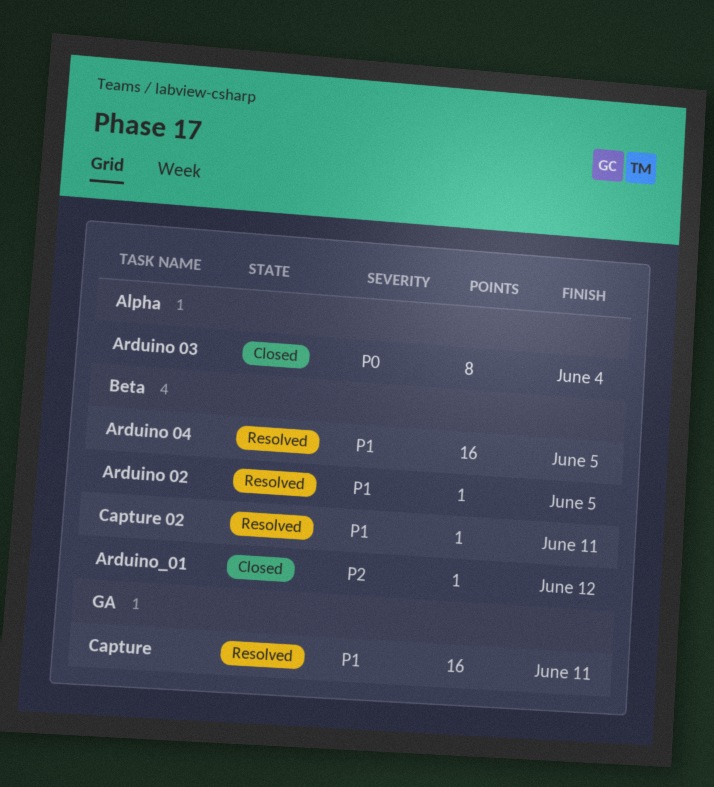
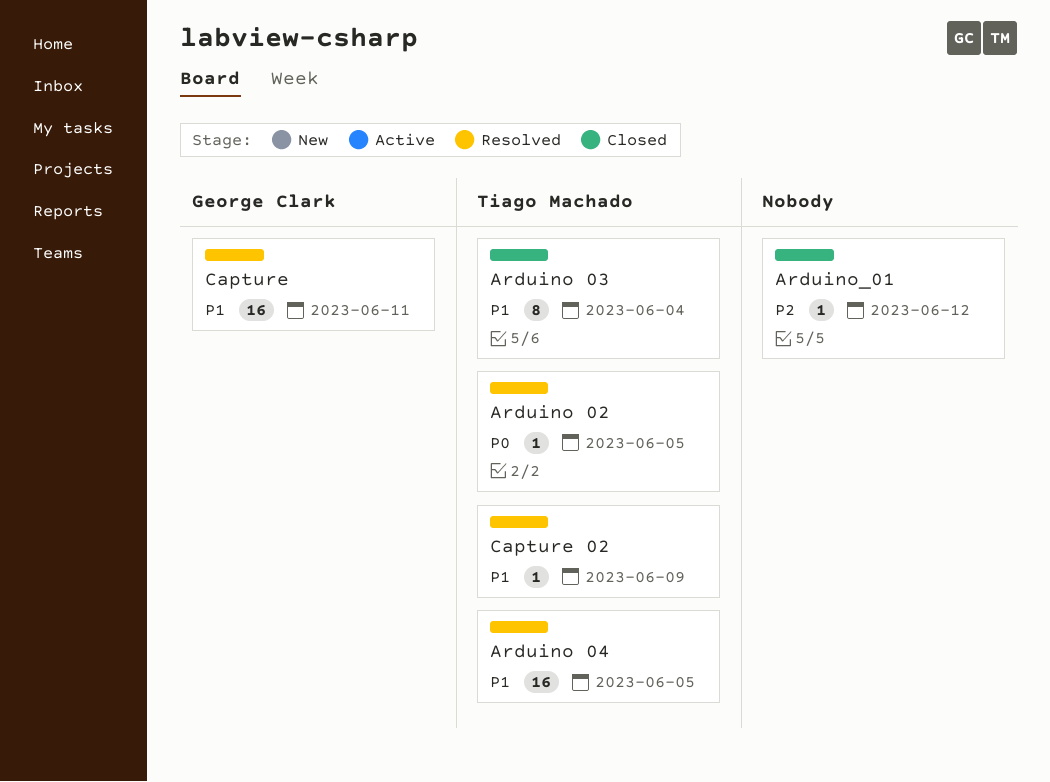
Arduino 02, priority: P1 -> P0
Arduino 03, priority: P0 -> P1
Capture 02, due: Jun 11 -> Jun 9

